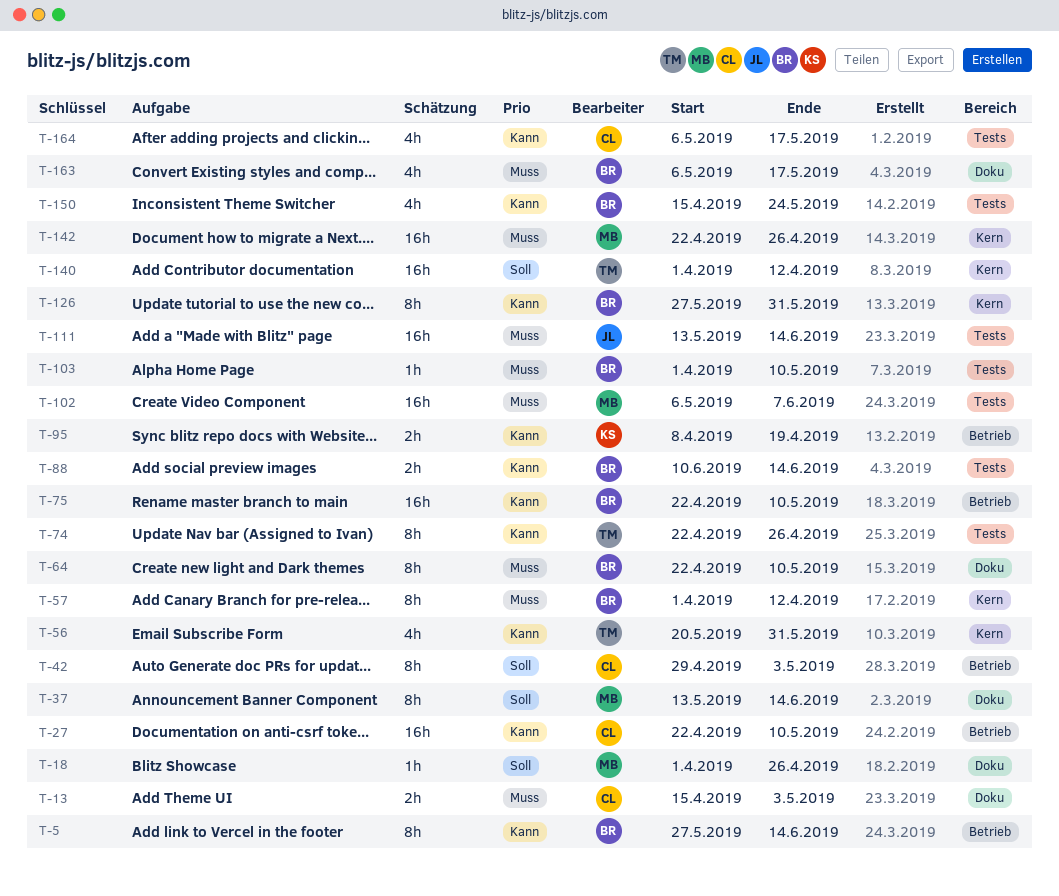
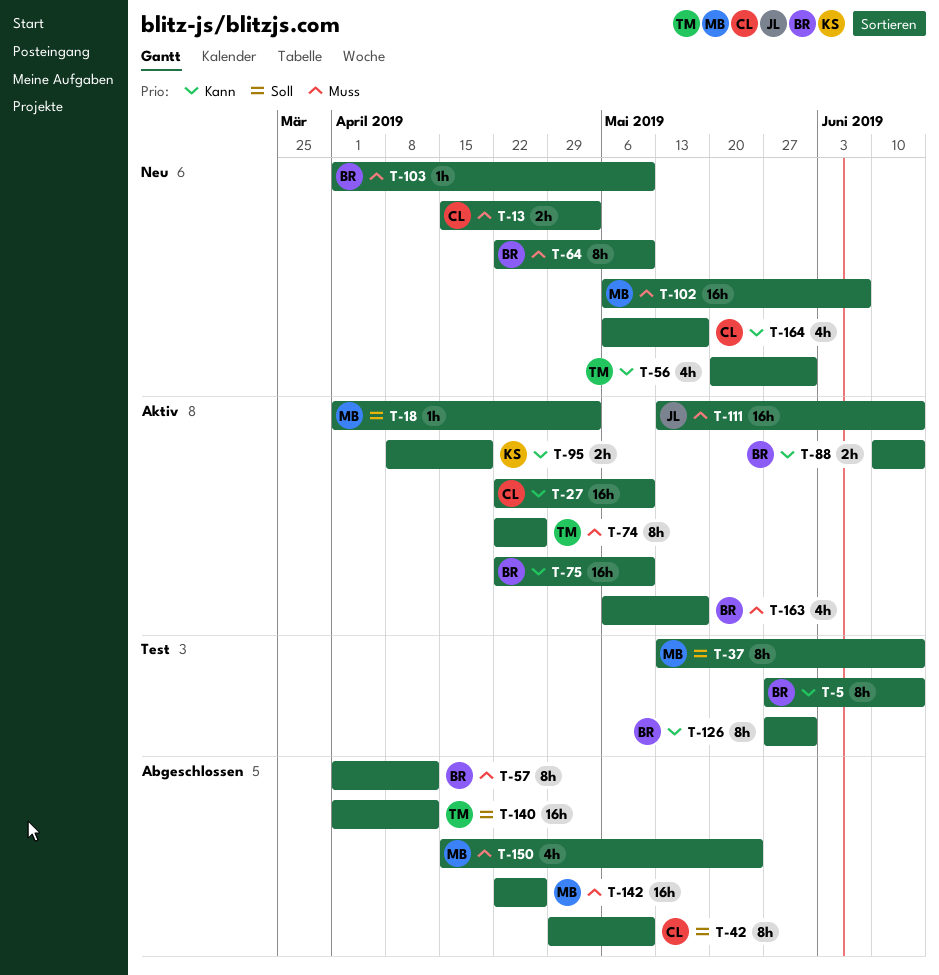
T-18, due: Apr 26 -> May 3
T-42, due: May 3 -> May 10
T-74, priority: Kann -> Muss
T-150, owner: BR -> MB
T-150, priority: Kann -> Muss

